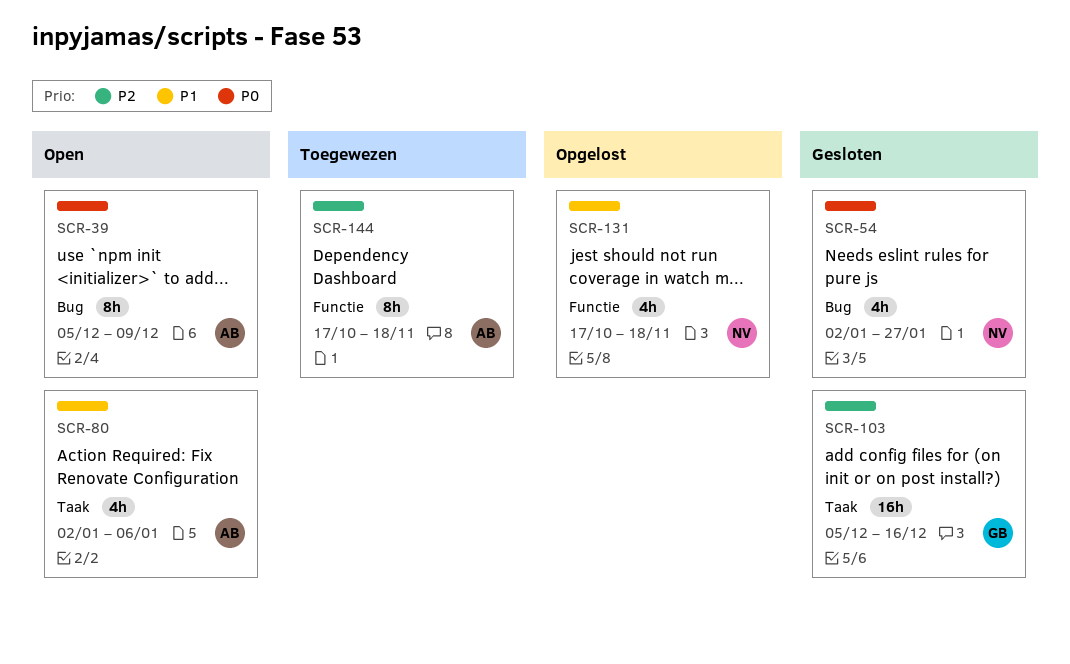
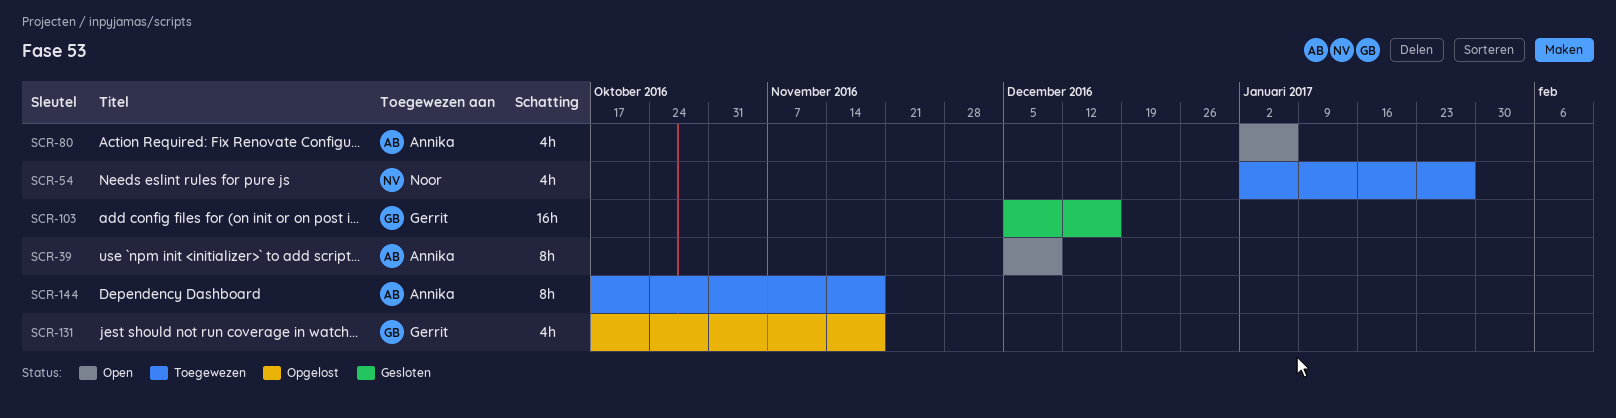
SCR-54, status: Gesloten -> Toegewezen
SCR-131, owner: Noor -> Gerrit

